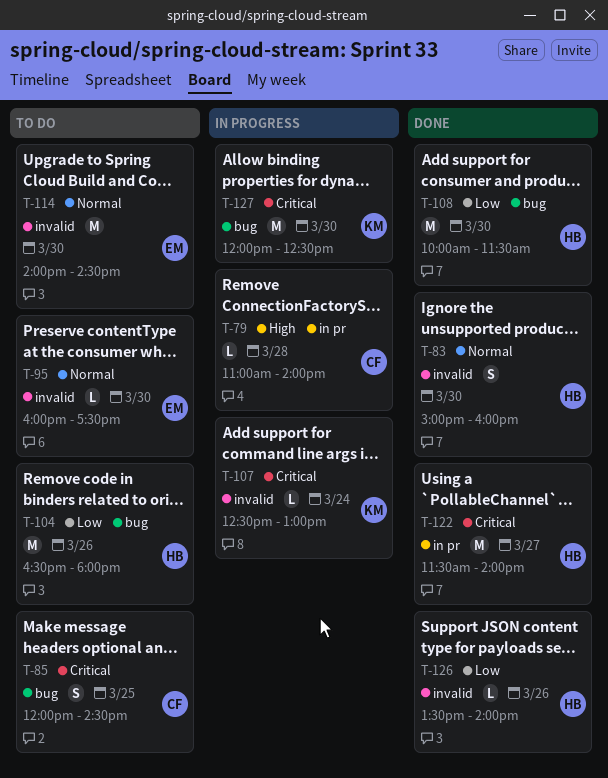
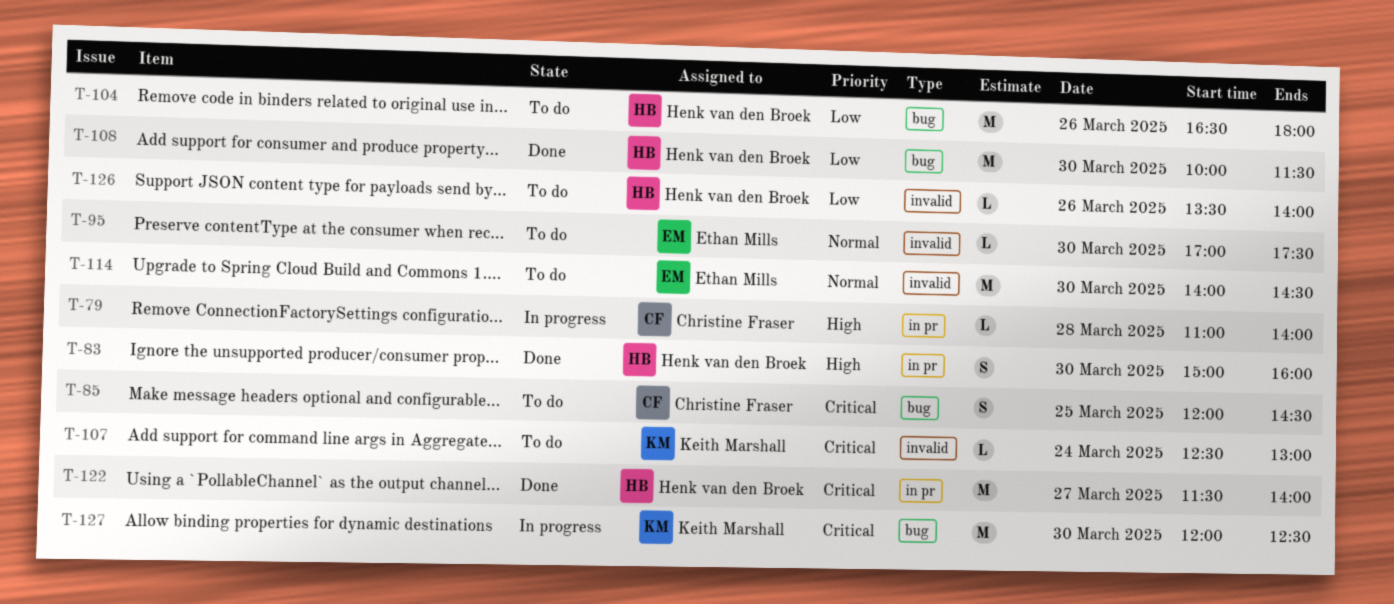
T-83, priority: Normal -> High
T-83, label: invalid -> in pr
T-95, begins: 16:00 -> 17:00
T-107, status: In progress -> To do
T-126, status: Done -> To do

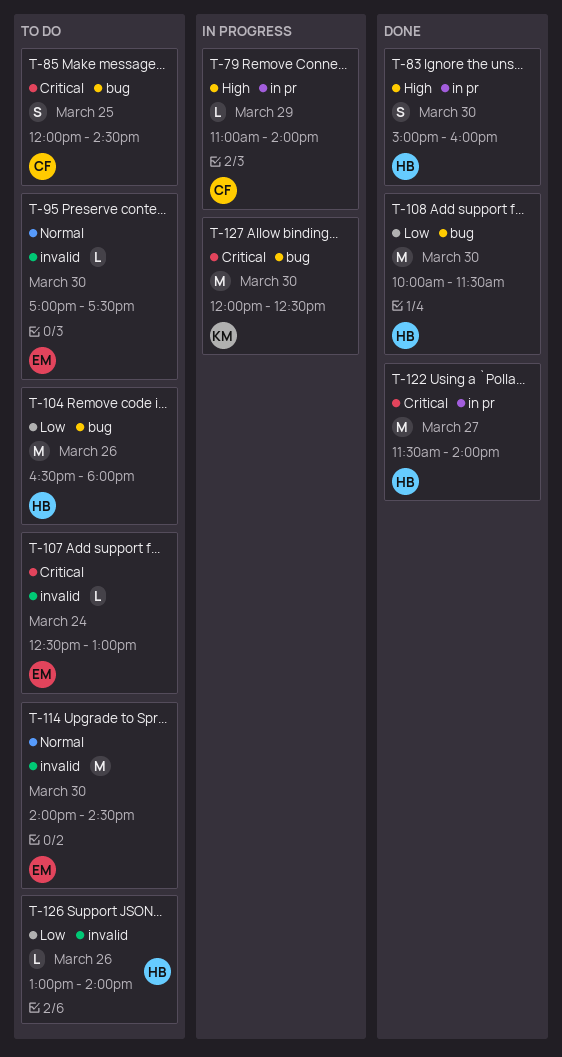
T-79, day: Mar 28 -> Mar 29
T-107, owner: Keith Marshall -> Ethan Mills
T-126, begins: 13:30 -> 13:00

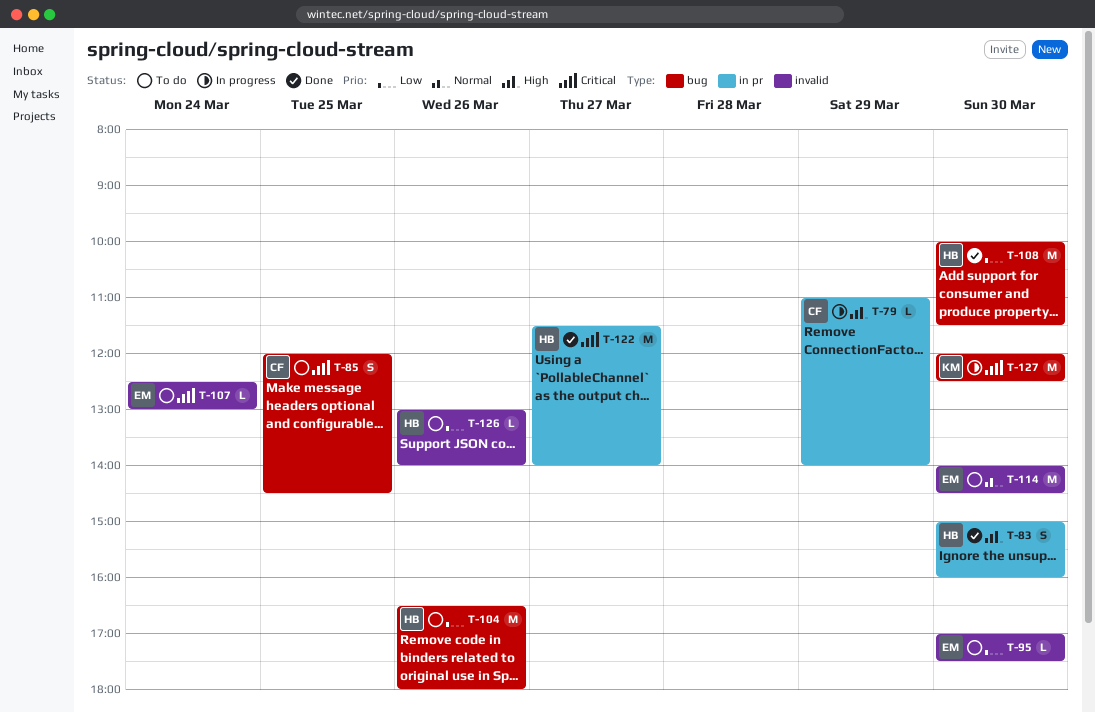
T-95, priority: Normal -> Low

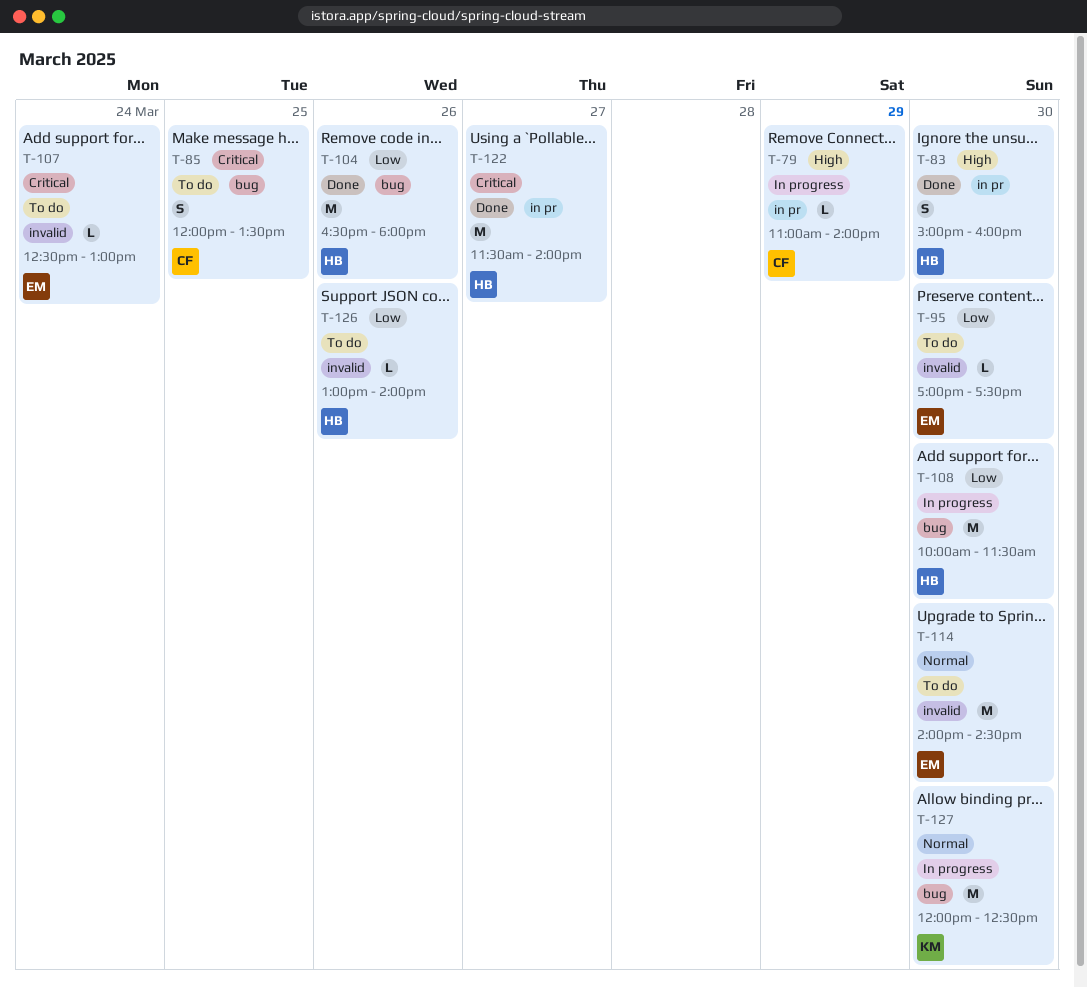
T-85, ends: 14:30 -> 13:30
T-104, status: To do -> Done
T-108, status: Done -> In progress
T-127, priority: Critical -> Normal

